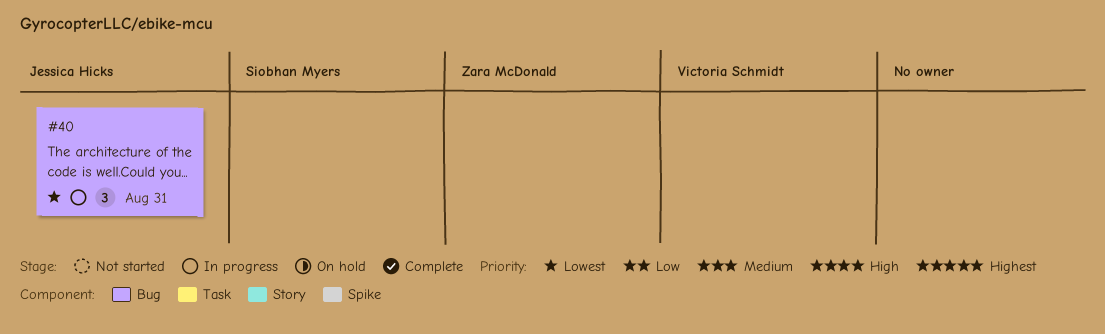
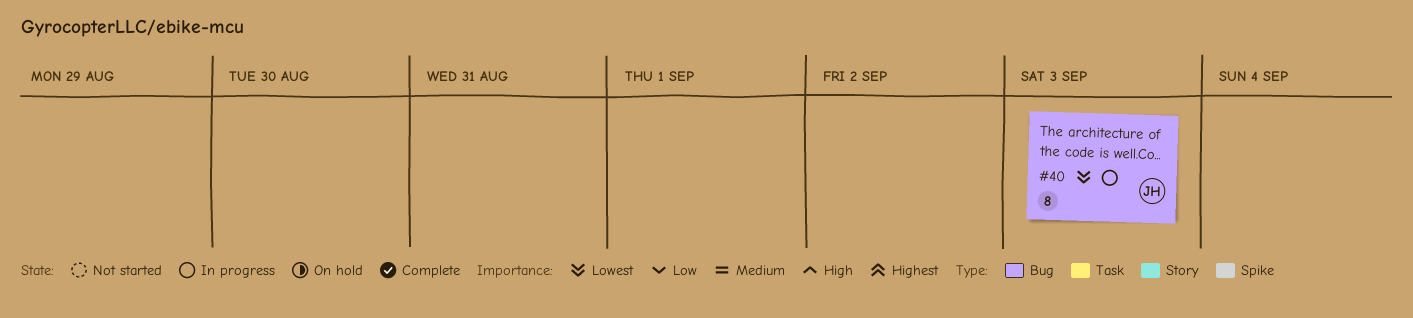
#40, estimate: 3 -> 8
#40, due: Aug 31 -> Sep 3

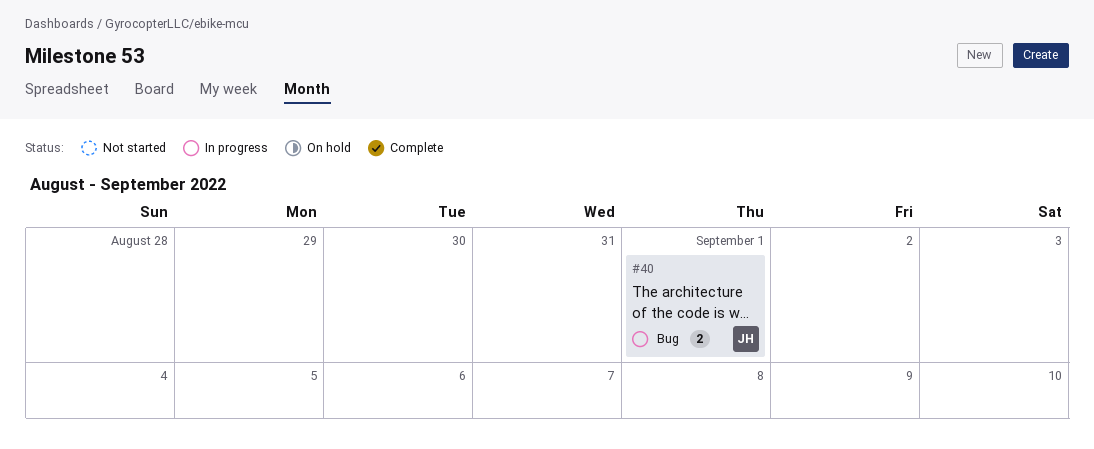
#40, estimate: 8 -> 2
#40, due: Sep 3 -> Sep 1

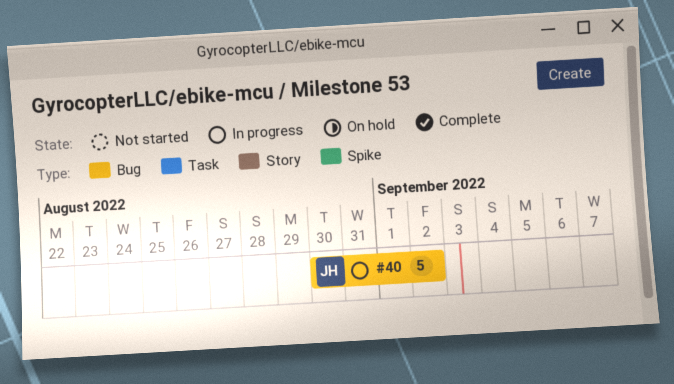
#40, estimate: 2 -> 5
#40, due: Sep 1 -> Sep 2

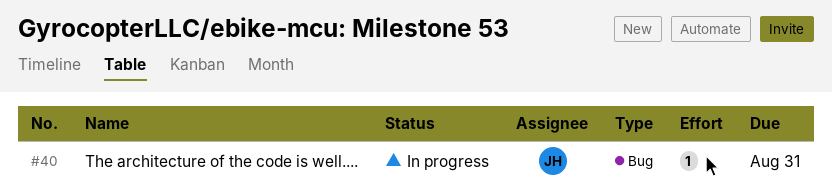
#40, estimate: 5 -> 1
#40, due: Sep 2 -> Aug 31

